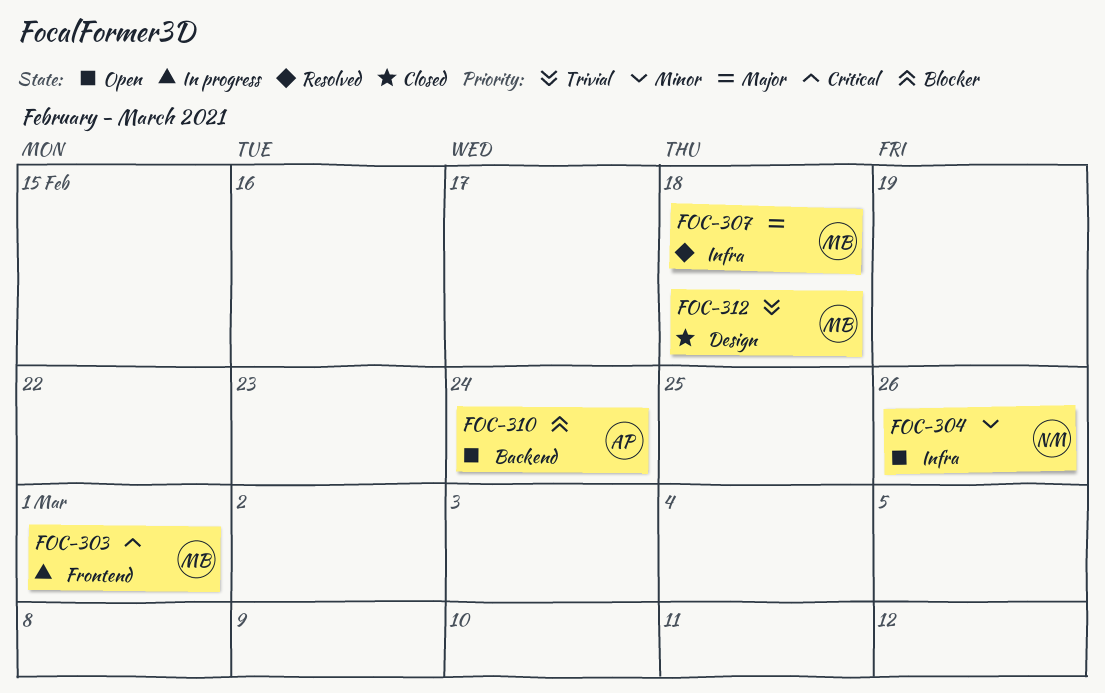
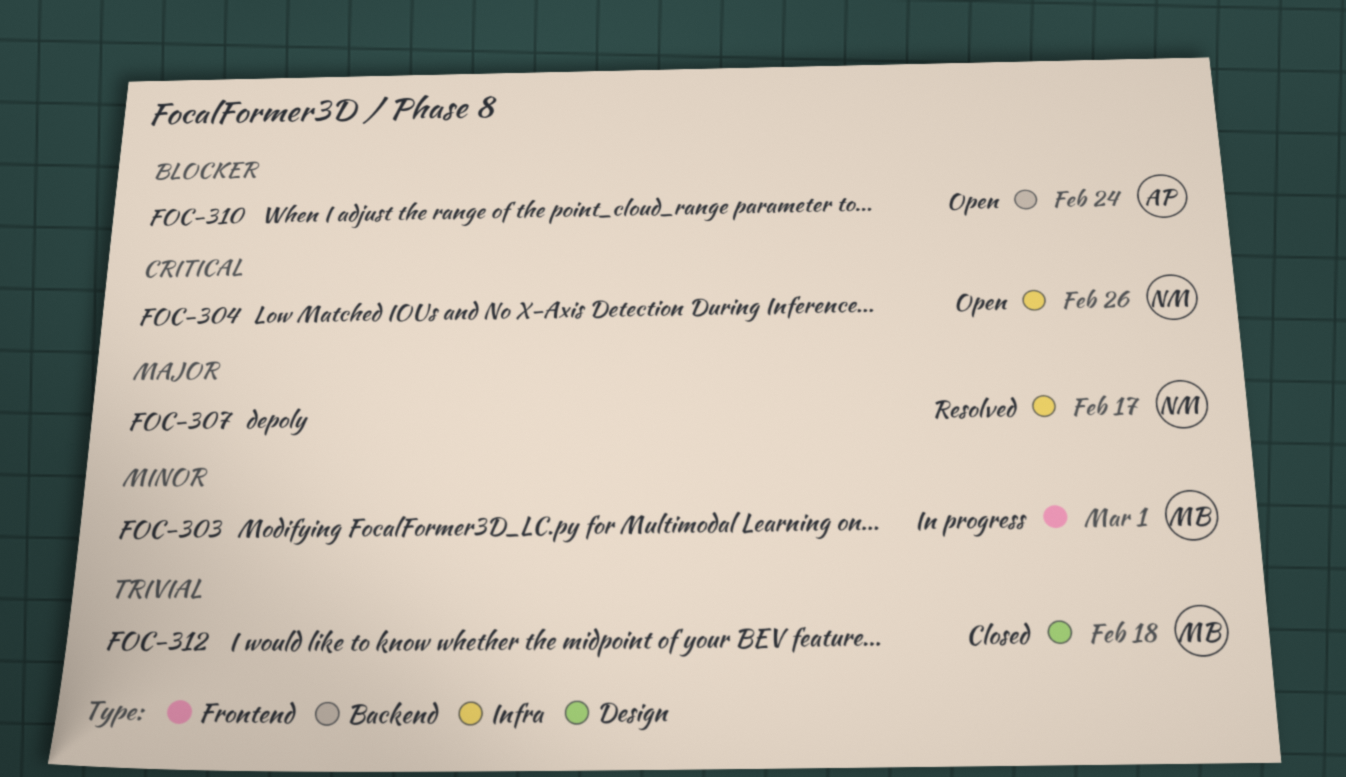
FOC-303, priority: Critical -> Minor
FOC-304, priority: Minor -> Critical
FOC-307, owner: MB -> NM
FOC-307, due: Feb 18 -> Feb 17

